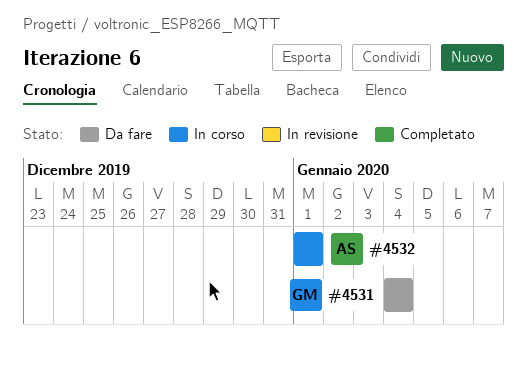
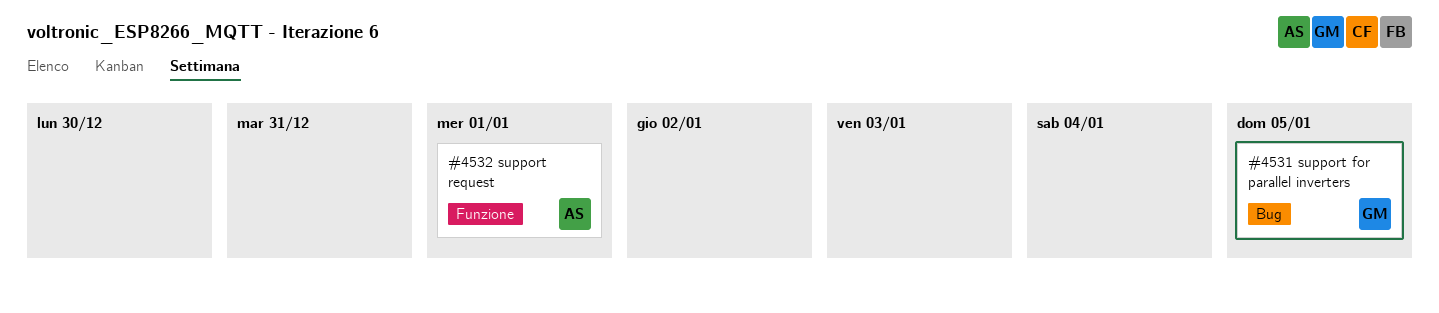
#4531, due: Jan 4 -> Jan 5

